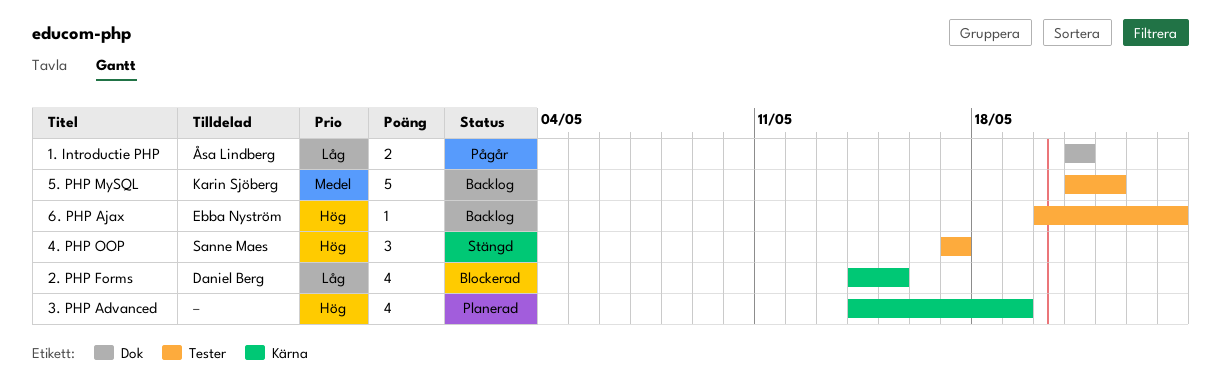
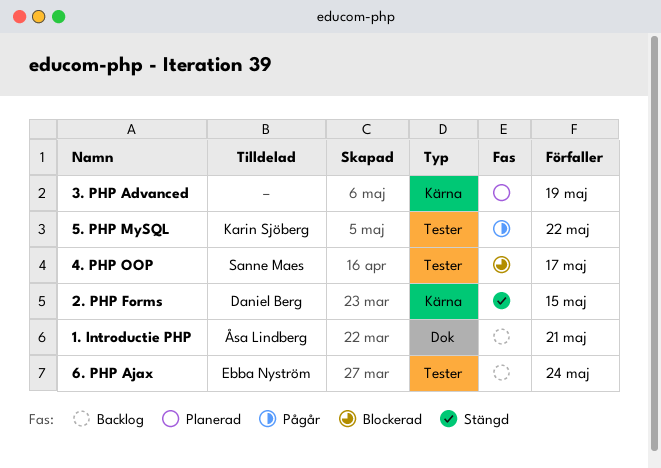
1. Introductie PHP, status: Pågår -> Backlog
2. PHP Forms, status: Blockerad -> Stängd
4. PHP OOP, status: Stängd -> Blockerad
5. PHP MySQL, status: Backlog -> Pågår

